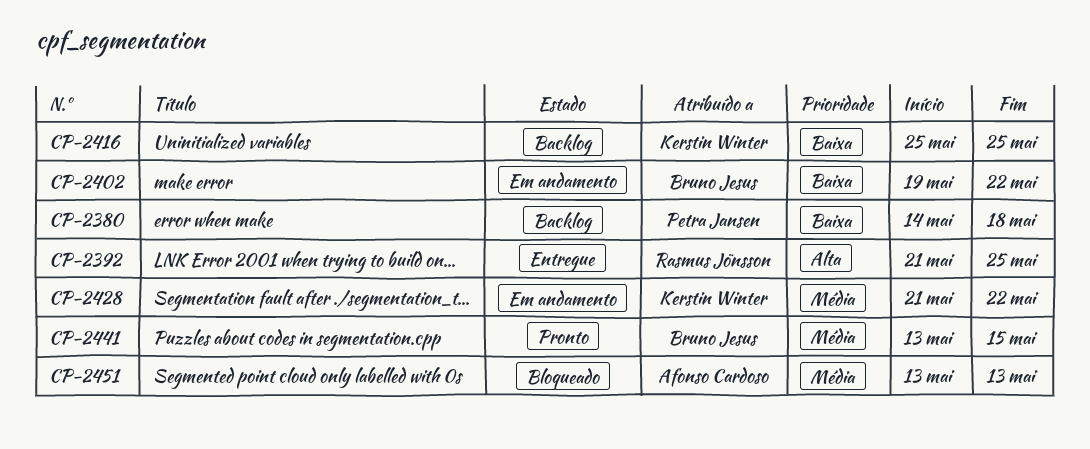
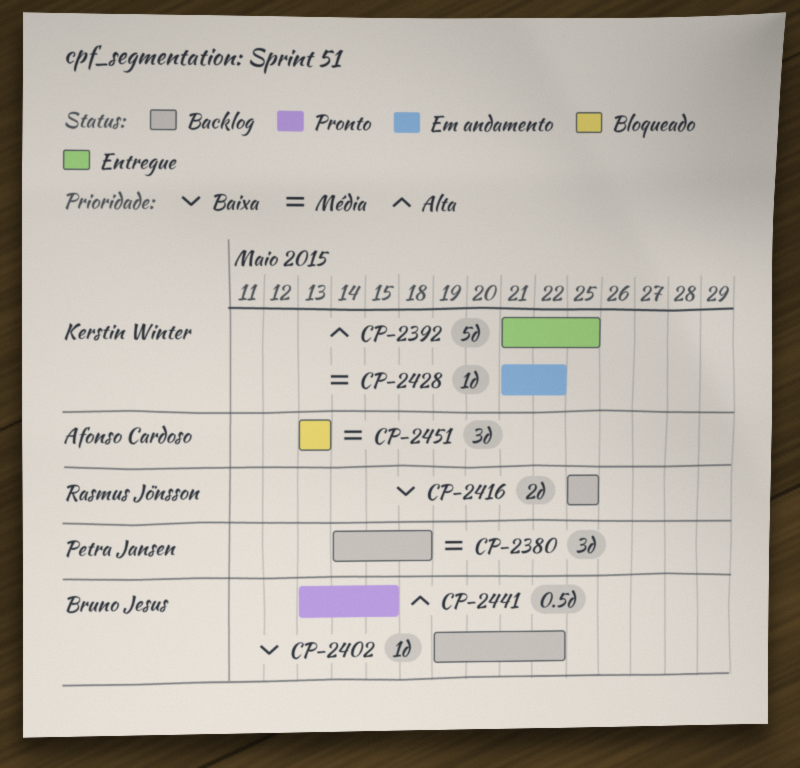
CP-2380, priority: Baixa -> Média
CP-2392, owner: Rasmus Jönsson -> Kerstin Winter
CP-2402, status: Em andamento -> Backlog
CP-2416, owner: Kerstin Winter -> Rasmus Jönsson
CP-2441, priority: Média -> Alta

